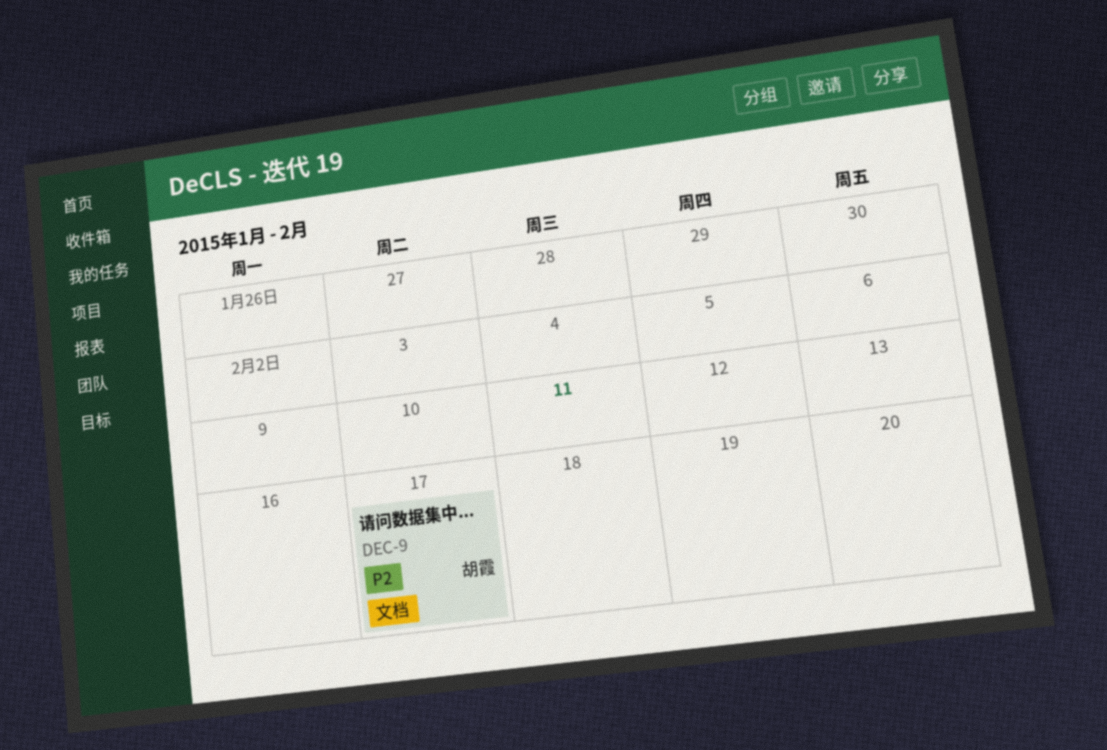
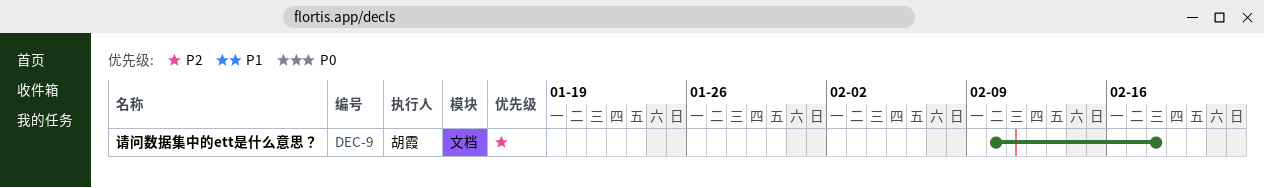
DEC-9, due: Feb 17 -> Feb 18

